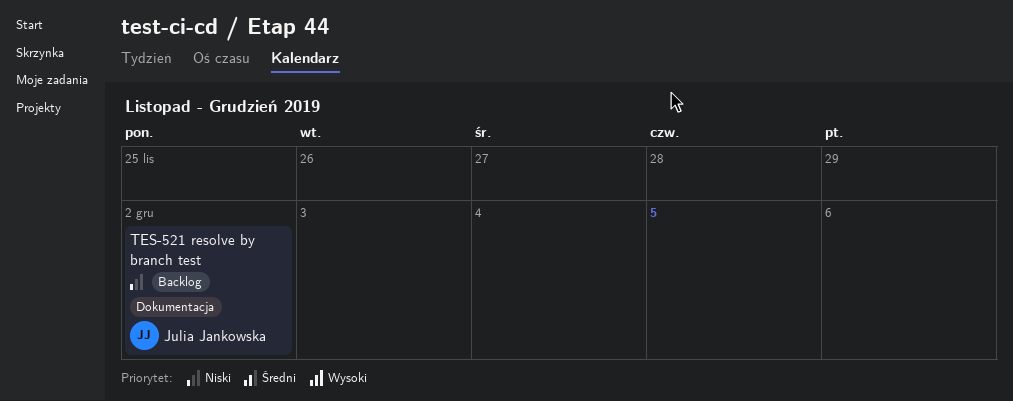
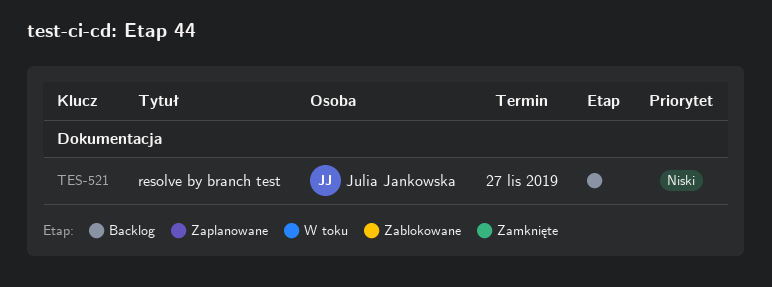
TES-521, due: Dec 2 -> Nov 27

